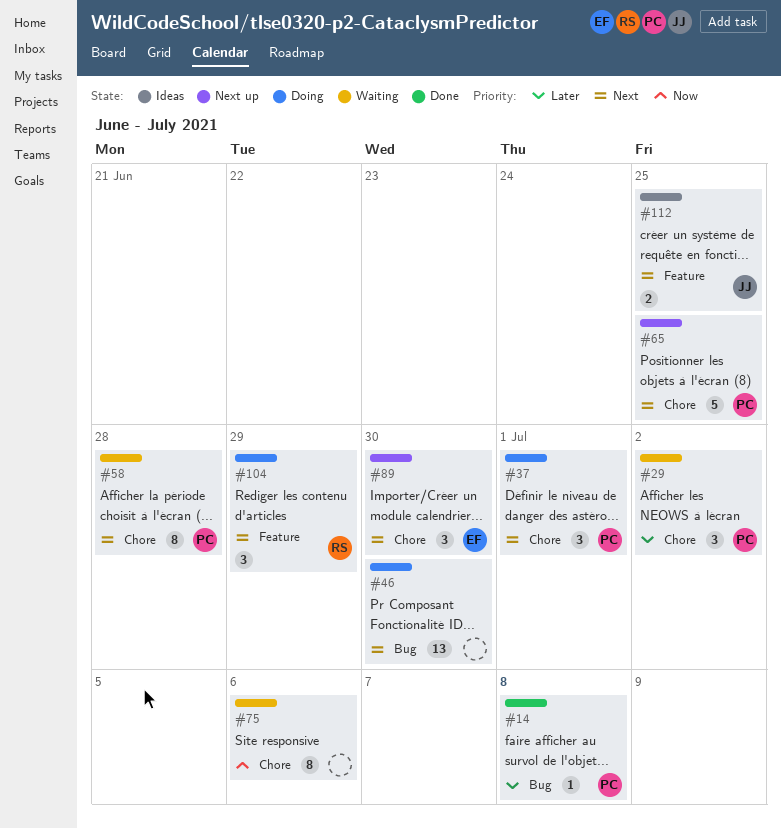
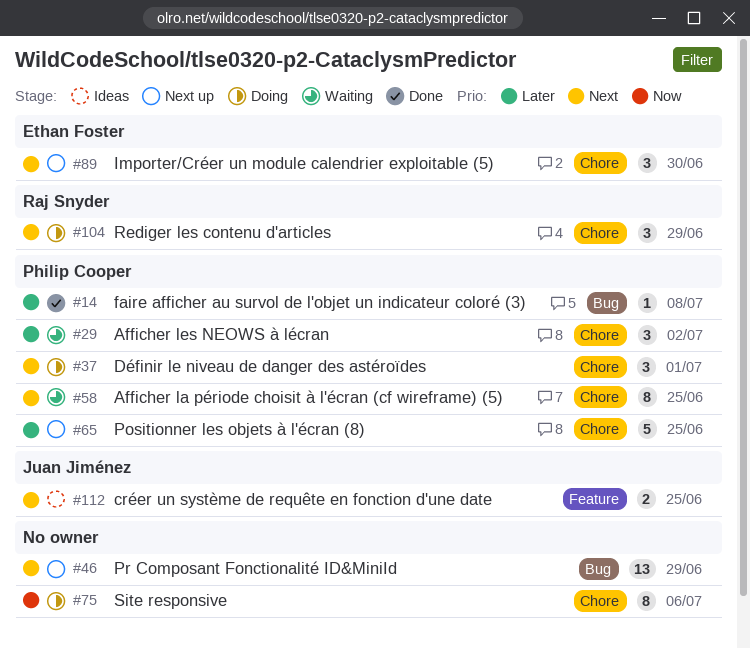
#46, status: Doing -> Next up
#46, due: Jun 30 -> Jun 29
#58, due: Jun 28 -> Jun 25
#65, priority: Next -> Later
#75, status: Waiting -> Doing
#104, label: Feature -> Chore

